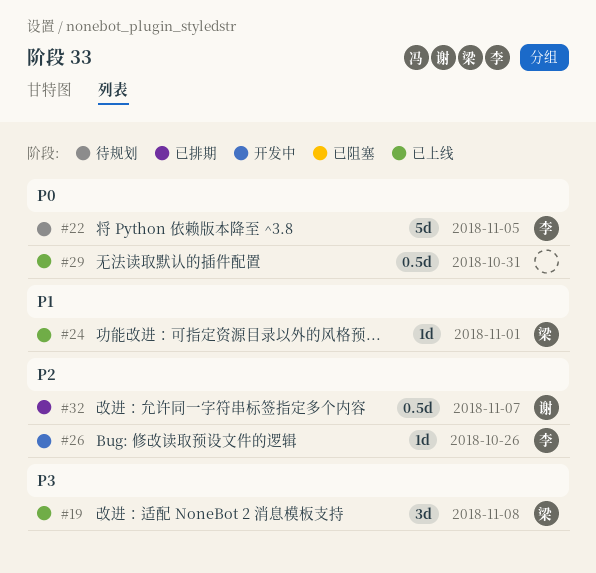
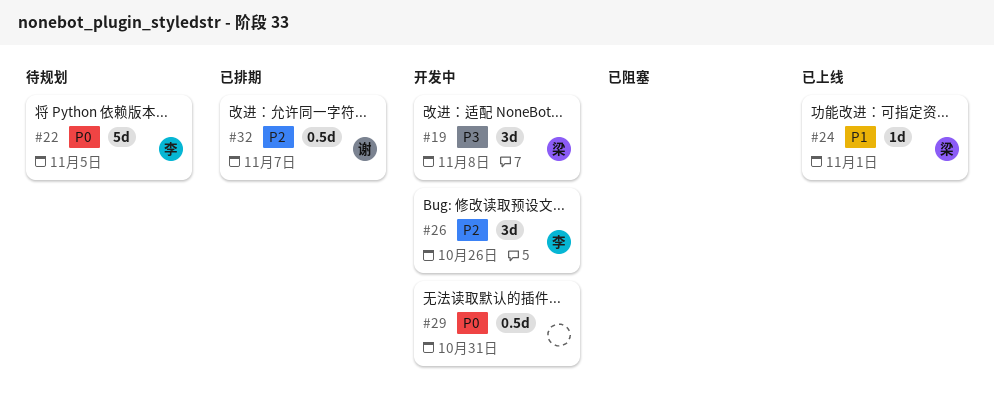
#19, status: 已上线 -> 开发中
#26, estimate: 1d -> 3d
#29, status: 已上线 -> 开发中

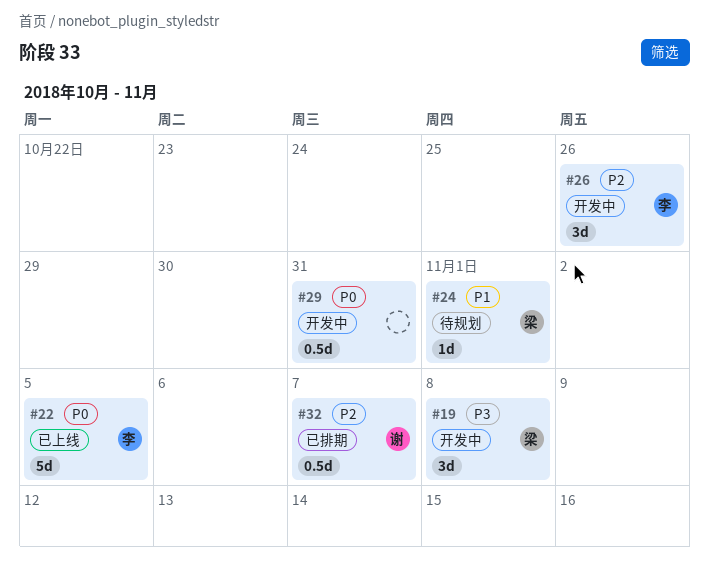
#22, status: 待规划 -> 已上线
#24, status: 已上线 -> 待规划

